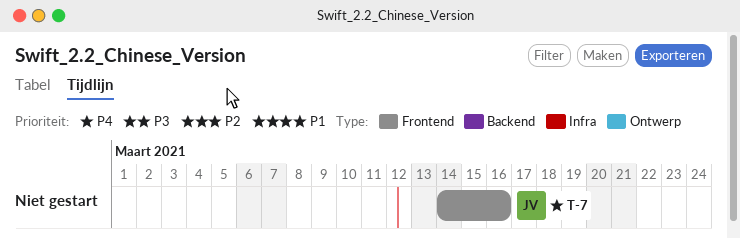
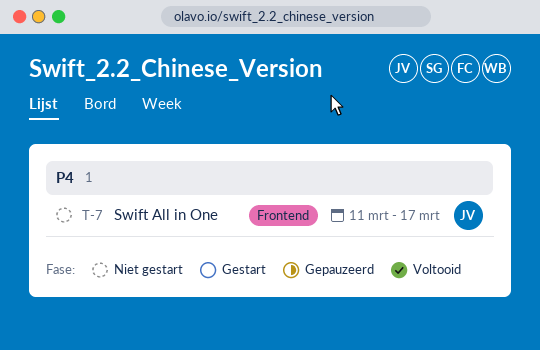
T-7, start: Mar 14 -> Mar 11
T-7, due: Mar 16 -> Mar 17

